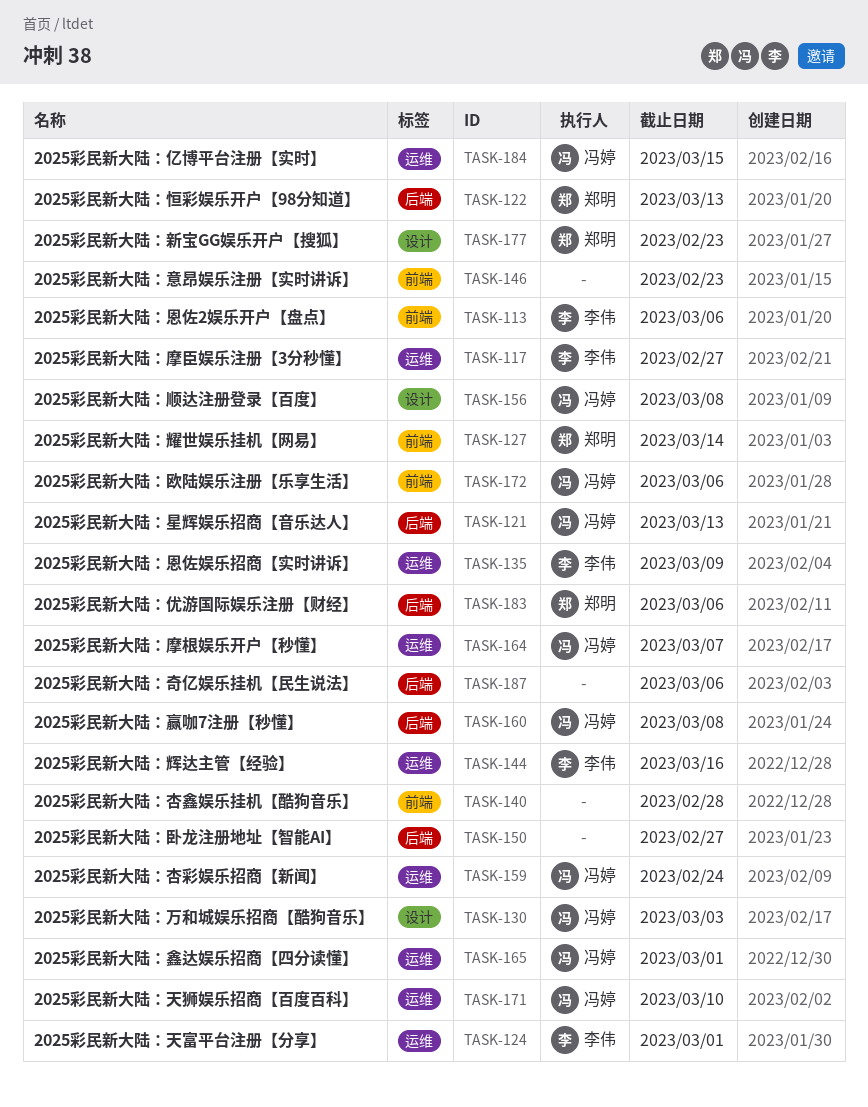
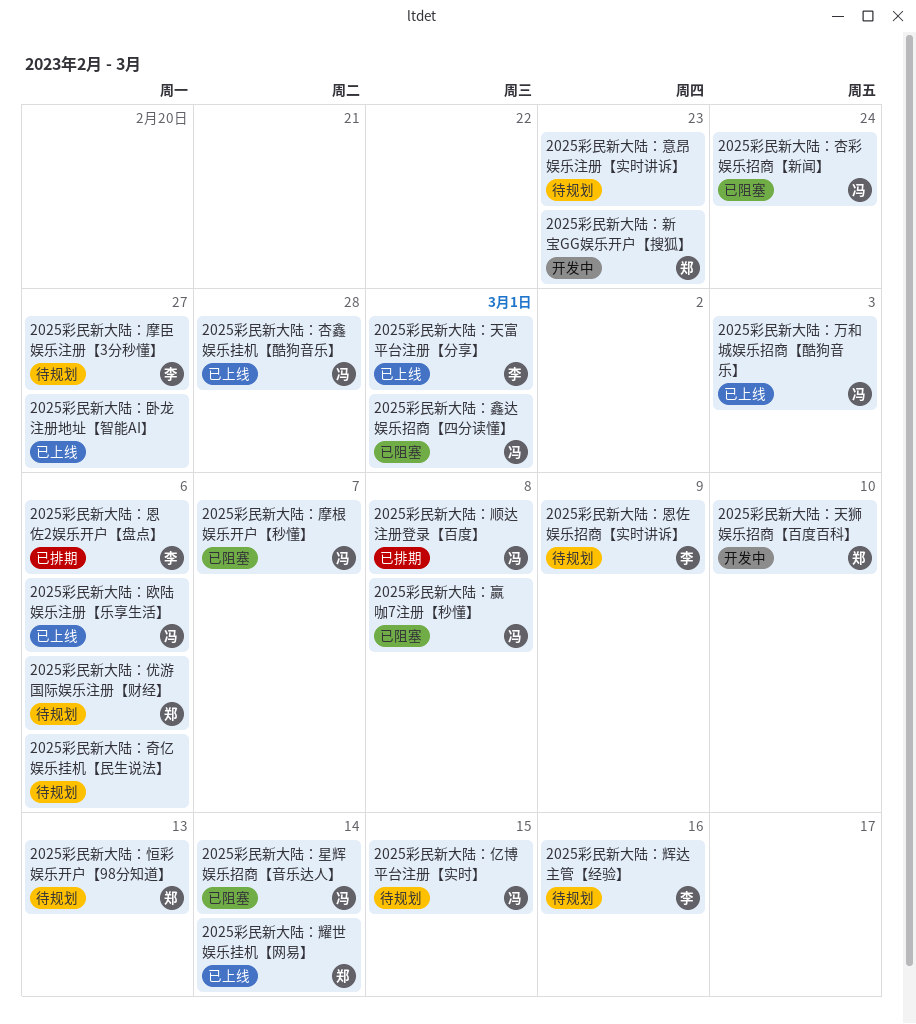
2025彩民新大陆：天狮娱乐招商【百度百科】, owner: 冯婷 -> 郑明
2025彩民新大陆：星辉娱乐招商【音乐达人】, due: Mar 13 -> Mar 14
2025彩民新大陆：杏鑫娱乐挂机【酷狗音乐】, owner: none -> 冯婷

